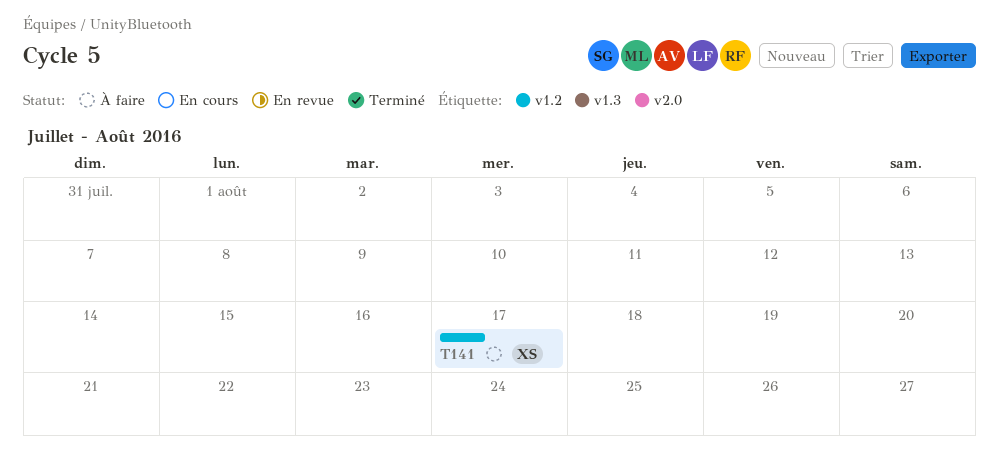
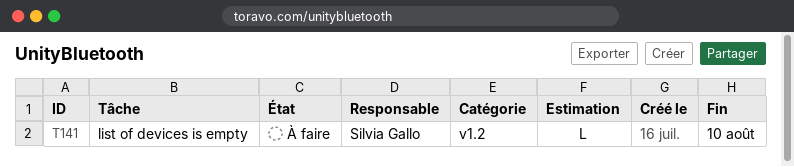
T141, estimate: XS -> L
T141, due: Aug 17 -> Aug 10

